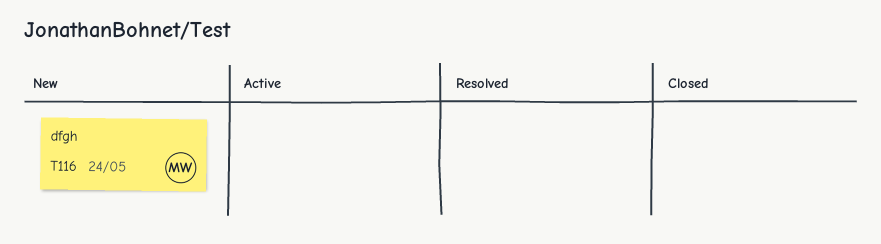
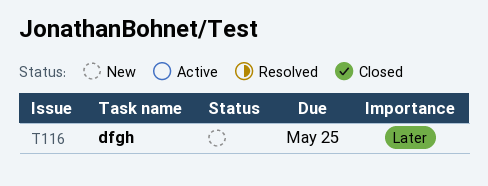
T116, due: May 24 -> May 25

